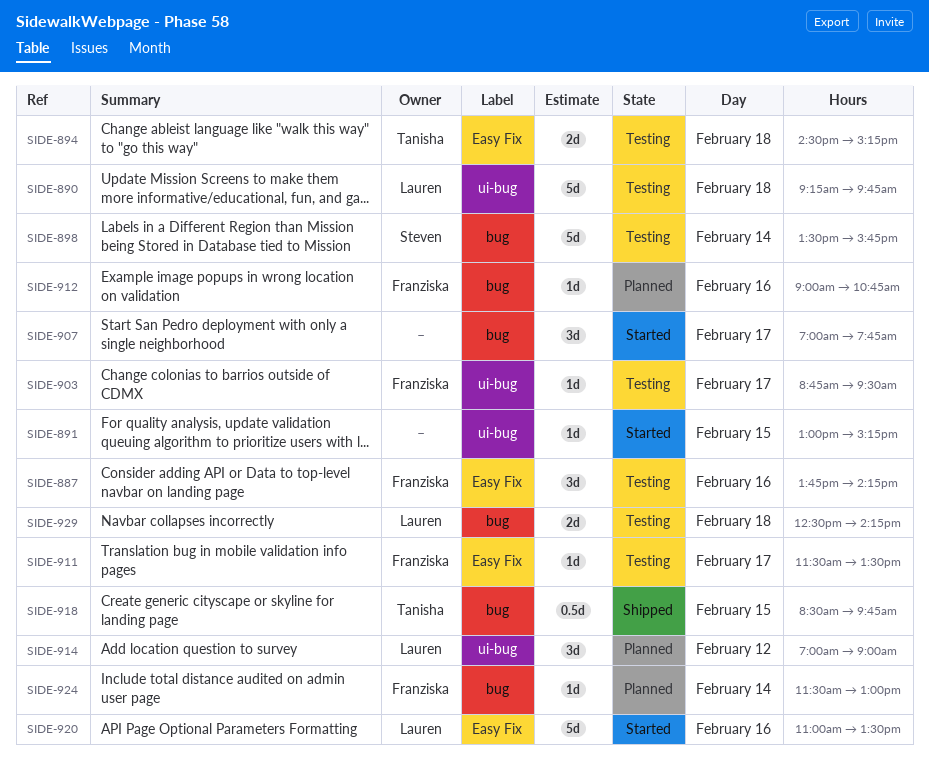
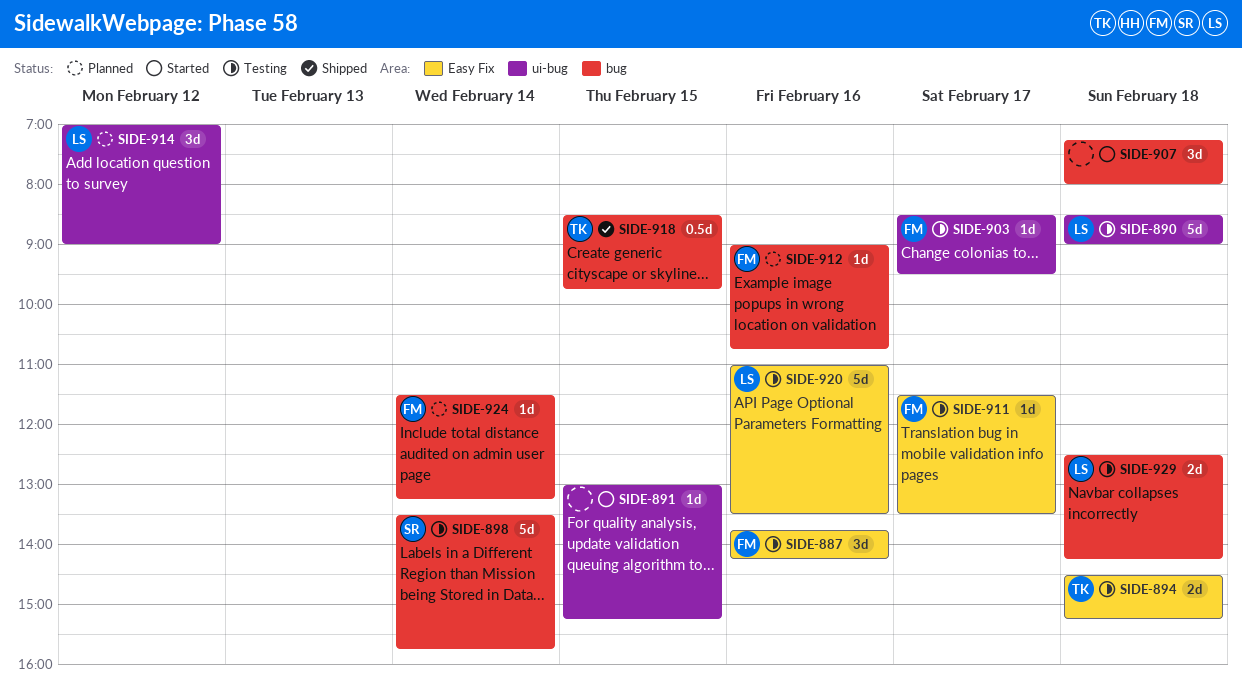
SIDE-890, begins: 09:15 -> 08:30
SIDE-890, ends: 09:45 -> 09:00
SIDE-903, begins: 08:45 -> 08:30
SIDE-907, day: Feb 17 -> Feb 18
SIDE-907, begins: 07:00 -> 07:15
SIDE-907, ends: 07:45 -> 08:00
SIDE-920, status: Started -> Testing
SIDE-924, ends: 13:00 -> 13:15

